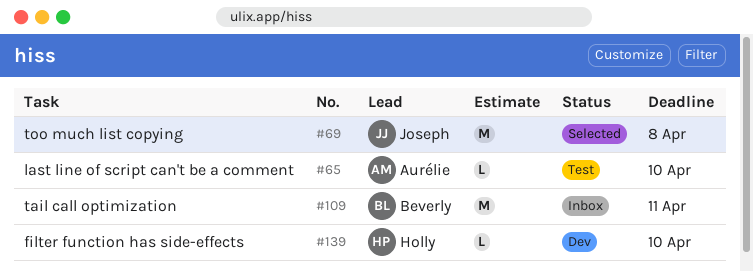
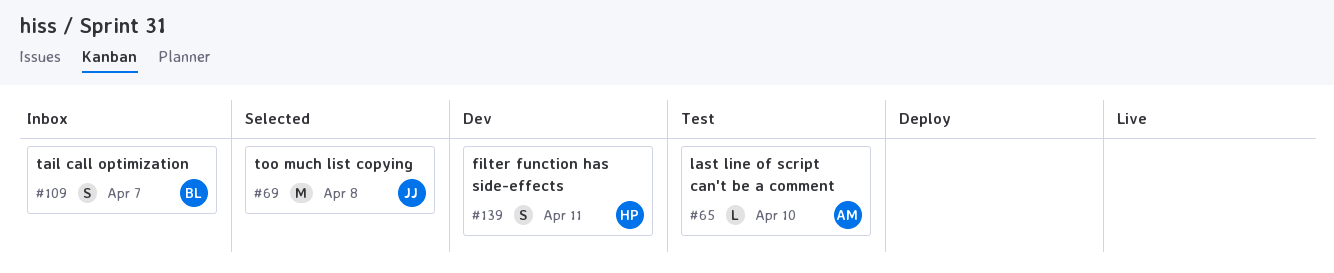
#109, estimate: M -> S
#109, due: Apr 11 -> Apr 7
#139, estimate: L -> S
#139, due: Apr 10 -> Apr 11

